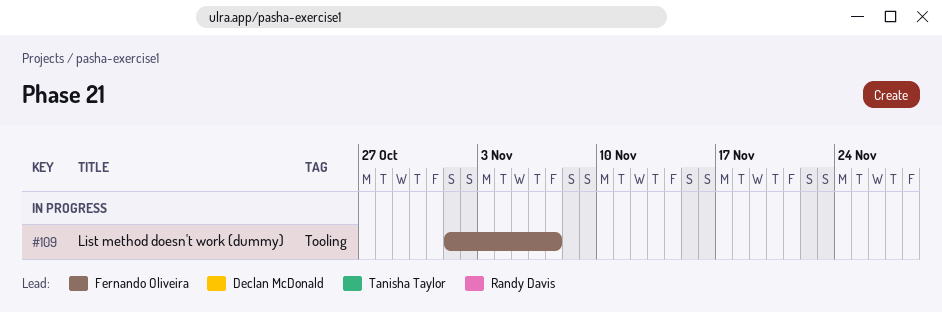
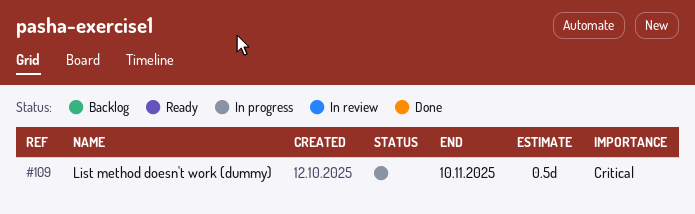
#109, due: Nov 7 -> Nov 10

